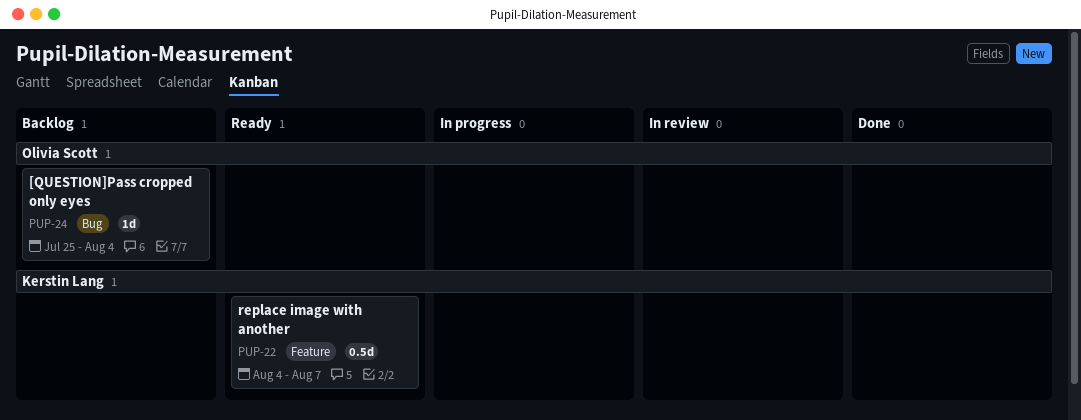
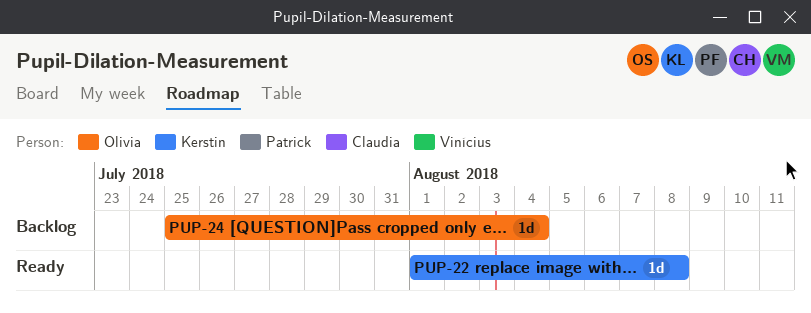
PUP-22, estimate: 0.5d -> 1d
PUP-22, start: Aug 4 -> Aug 1
PUP-22, due: Aug 7 -> Aug 8

